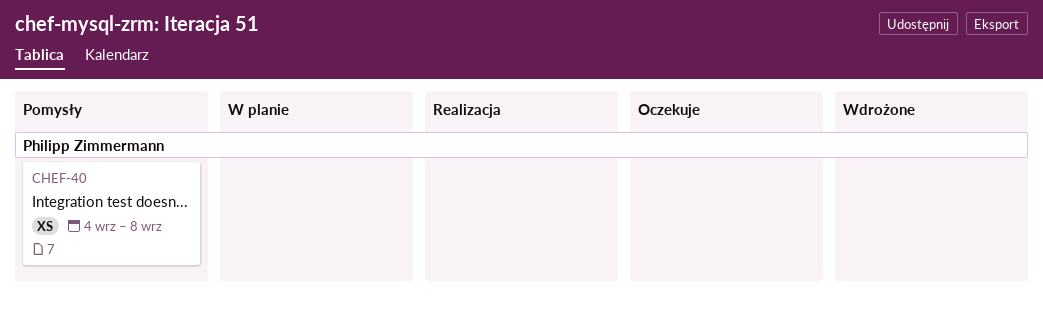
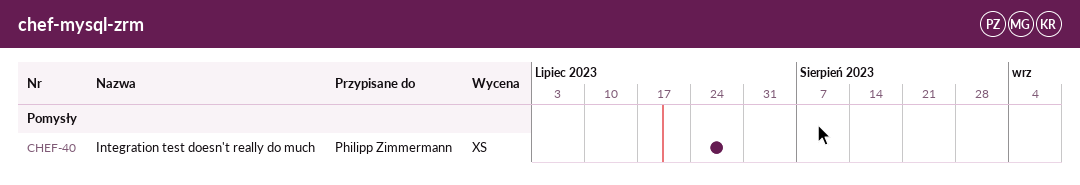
CHEF-40, start: Sep 4 -> Jul 24
CHEF-40, due: Sep 8 -> Jul 28

